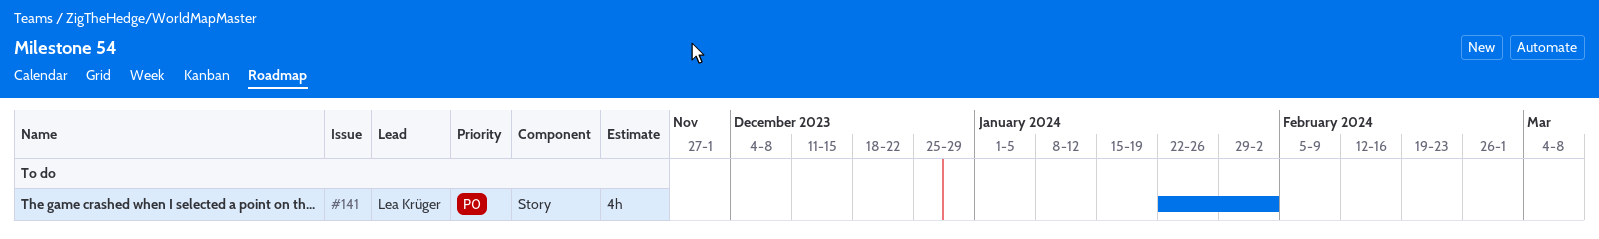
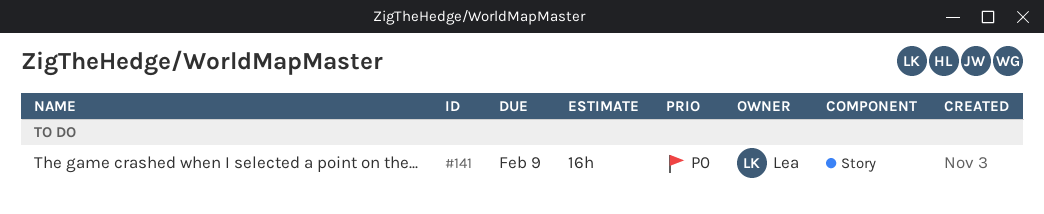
#141, estimate: 4h -> 16h
#141, due: Feb 2 -> Feb 9

